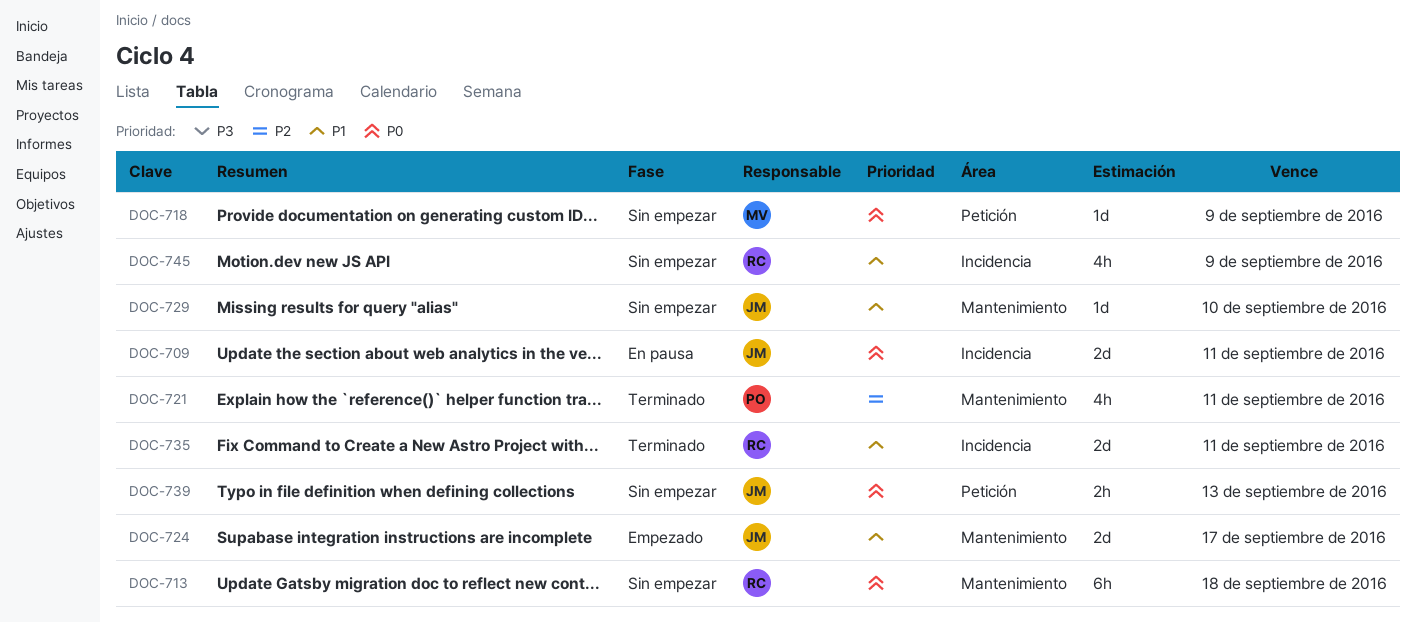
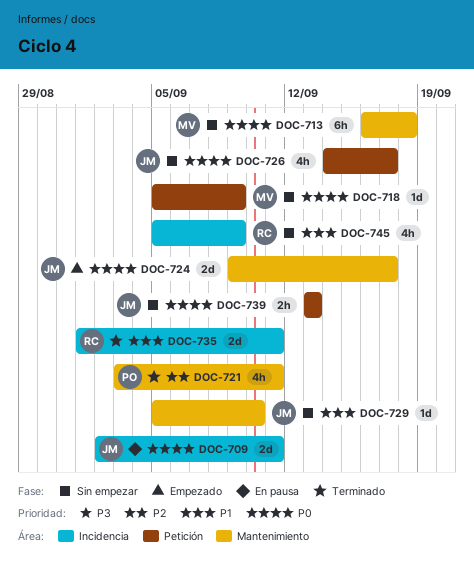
DOC-713, owner: RC -> MV
DOC-724, priority: P1 -> P0
DOC-726: none -> present

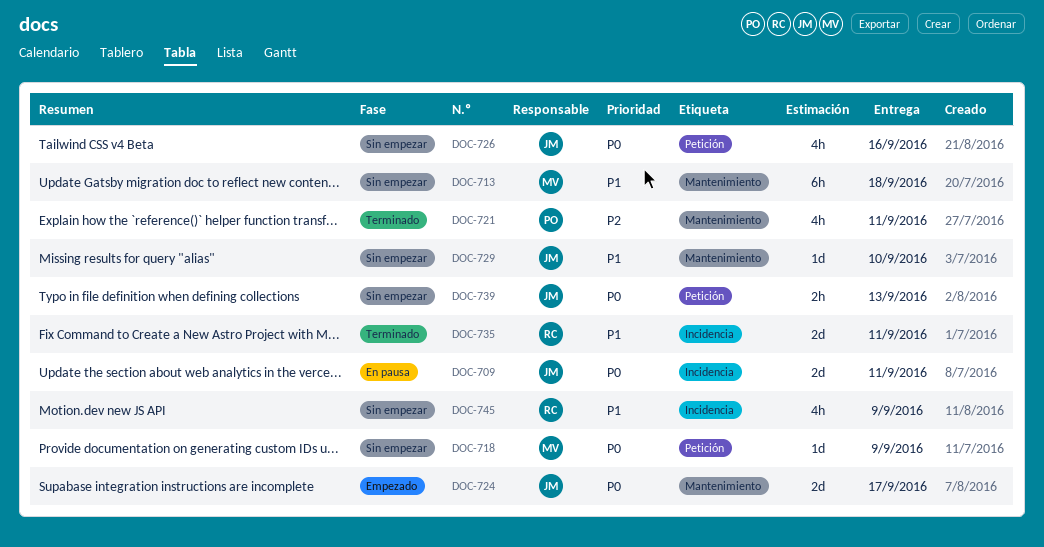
DOC-713, priority: P0 -> P1
DOC-726, due: Sep 17 -> Sep 16

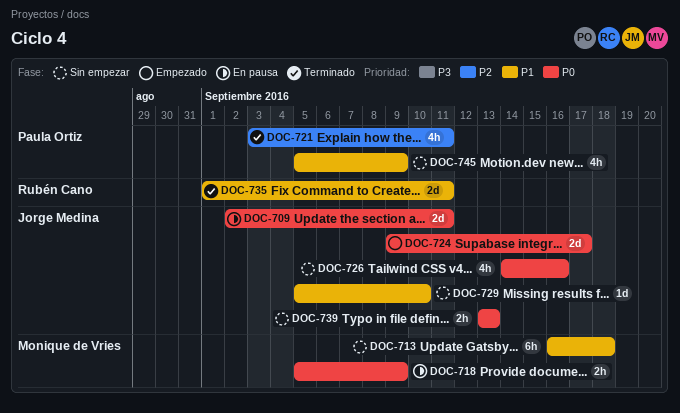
DOC-718, status: Sin empezar -> En pausa
DOC-718, estimate: 1d -> 2h
DOC-745, owner: Rubén Cano -> Paula Ortiz

